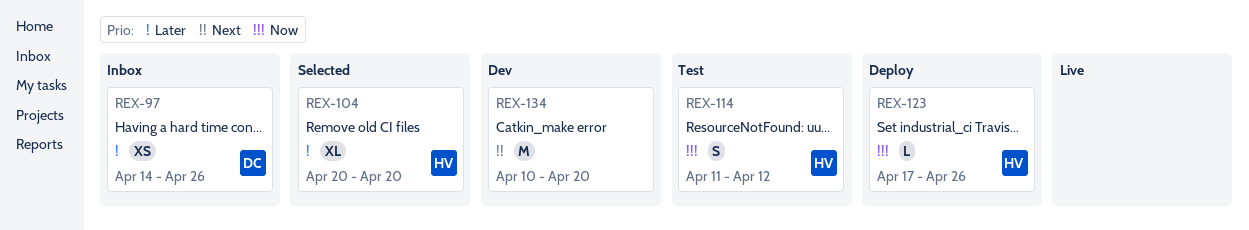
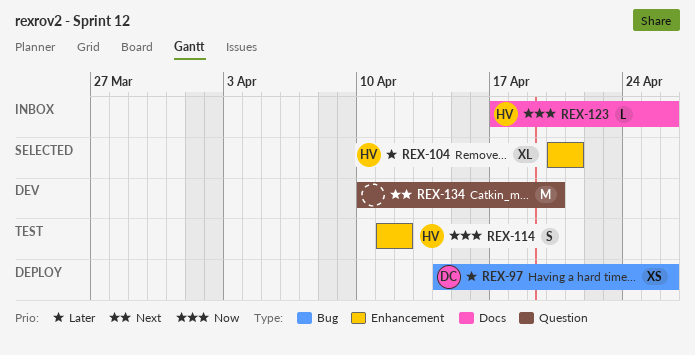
REX-97, status: Inbox -> Deploy
REX-104, due: Apr 20 -> Apr 21
REX-123, status: Deploy -> Inbox

